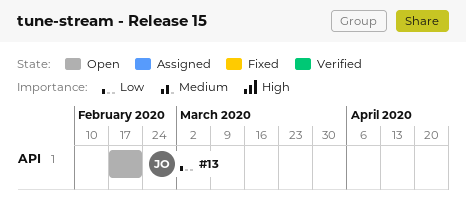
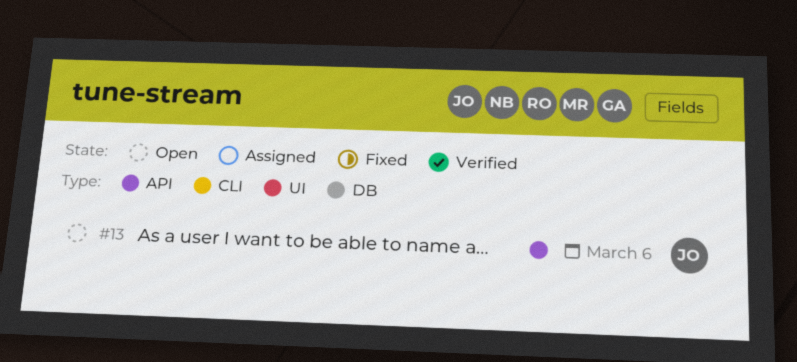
#13, due: Feb 21 -> Mar 6

